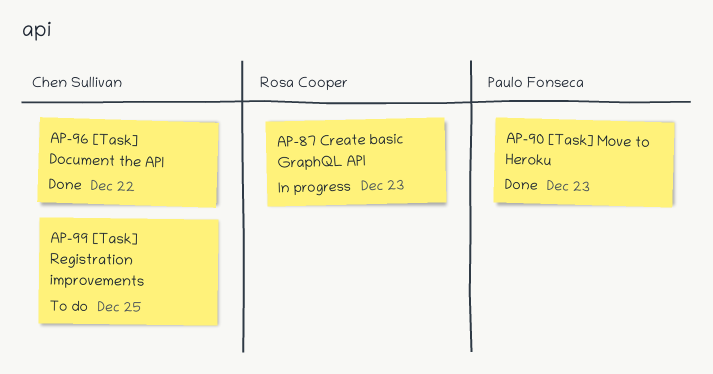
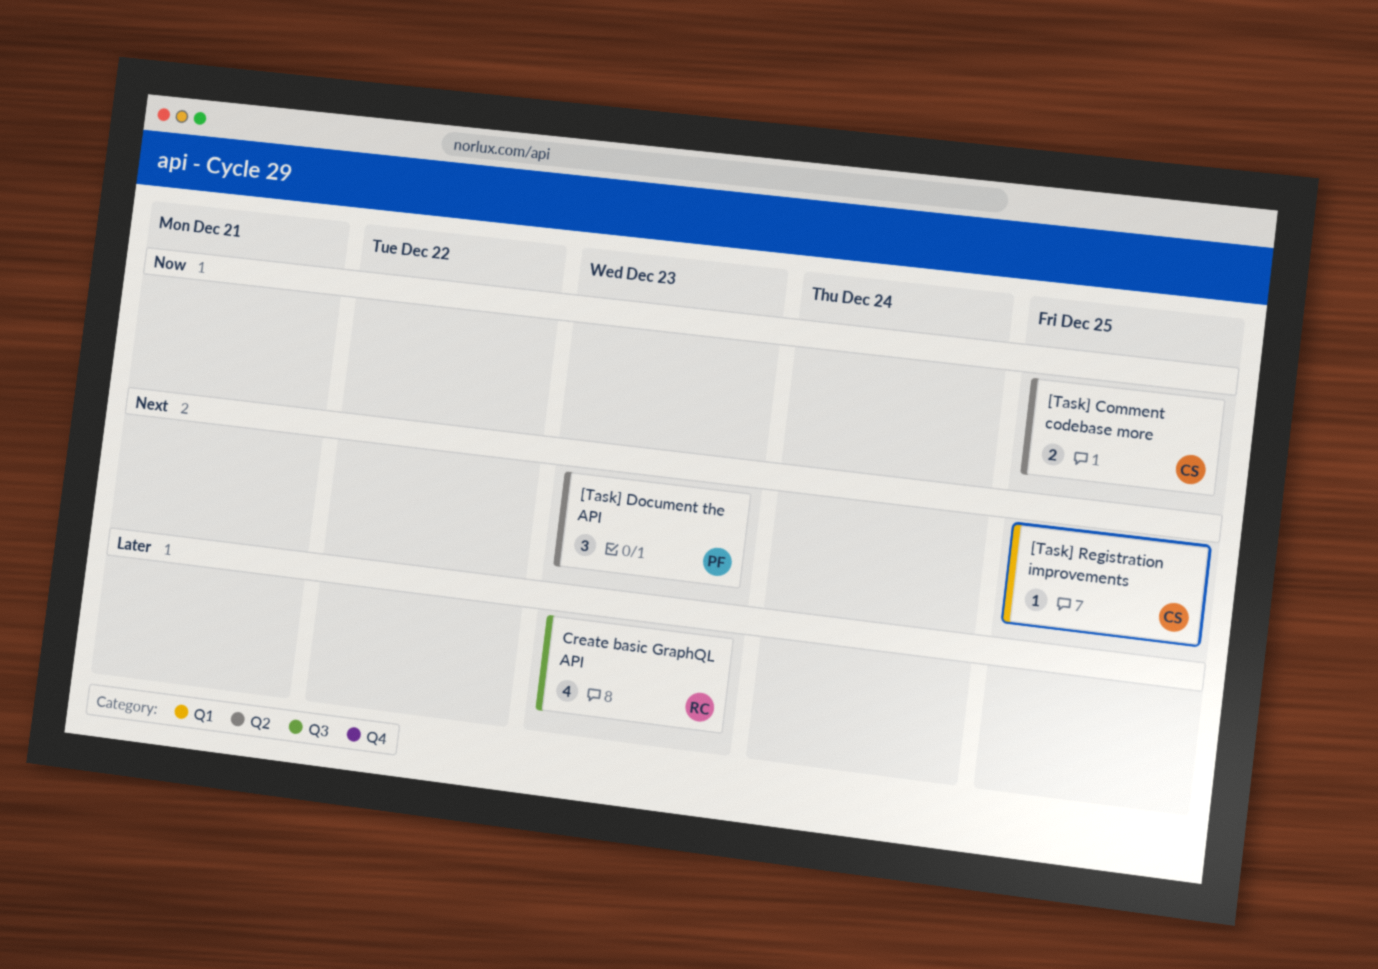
[Task] Comment codebase more: none -> present
[Task] Document the API, owner: Chen Sullivan -> Paulo Fonseca
[Task] Document the API, due: Dec 22 -> Dec 23
[Task] Move to Heroku: present -> none

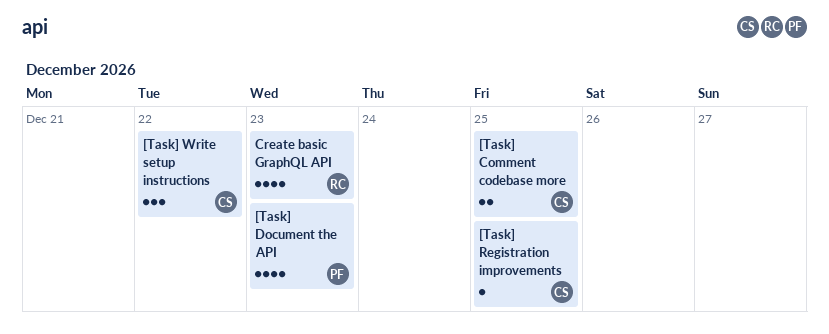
[Task] Document the API, estimate: 3 -> 4
[Task] Write setup instructions: none -> present

